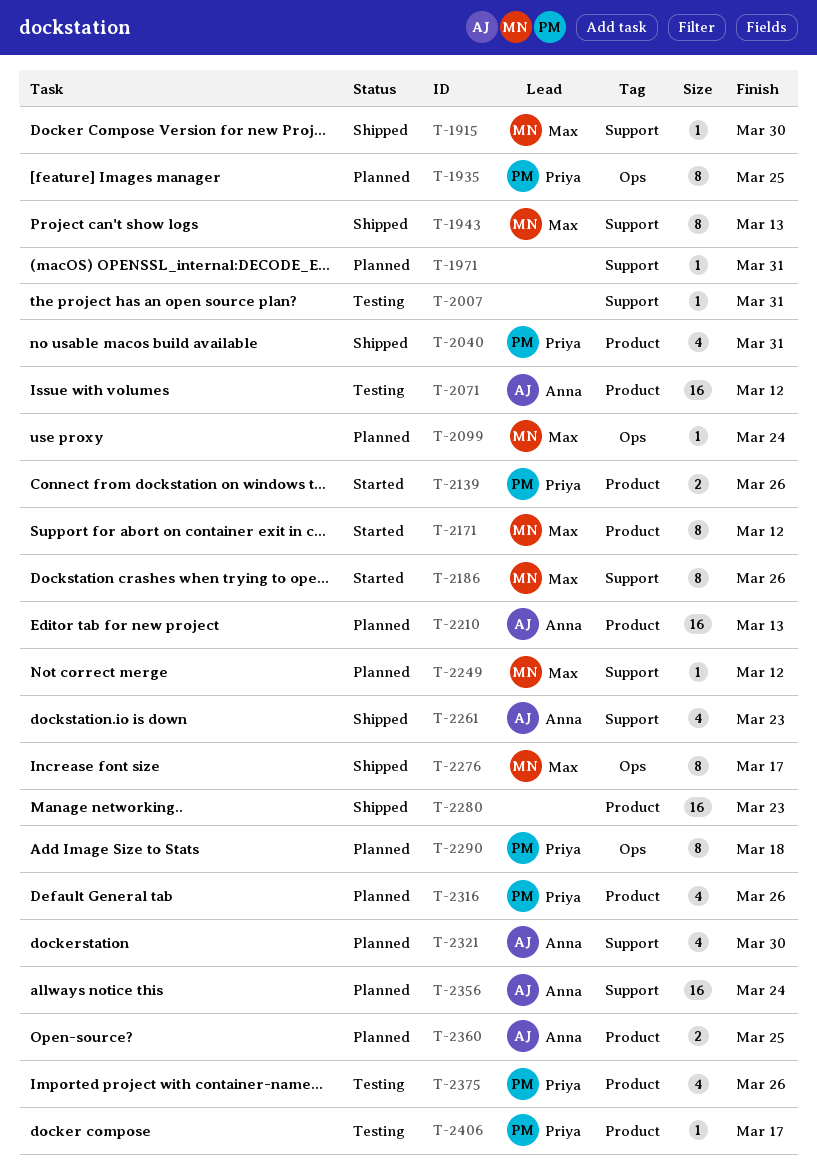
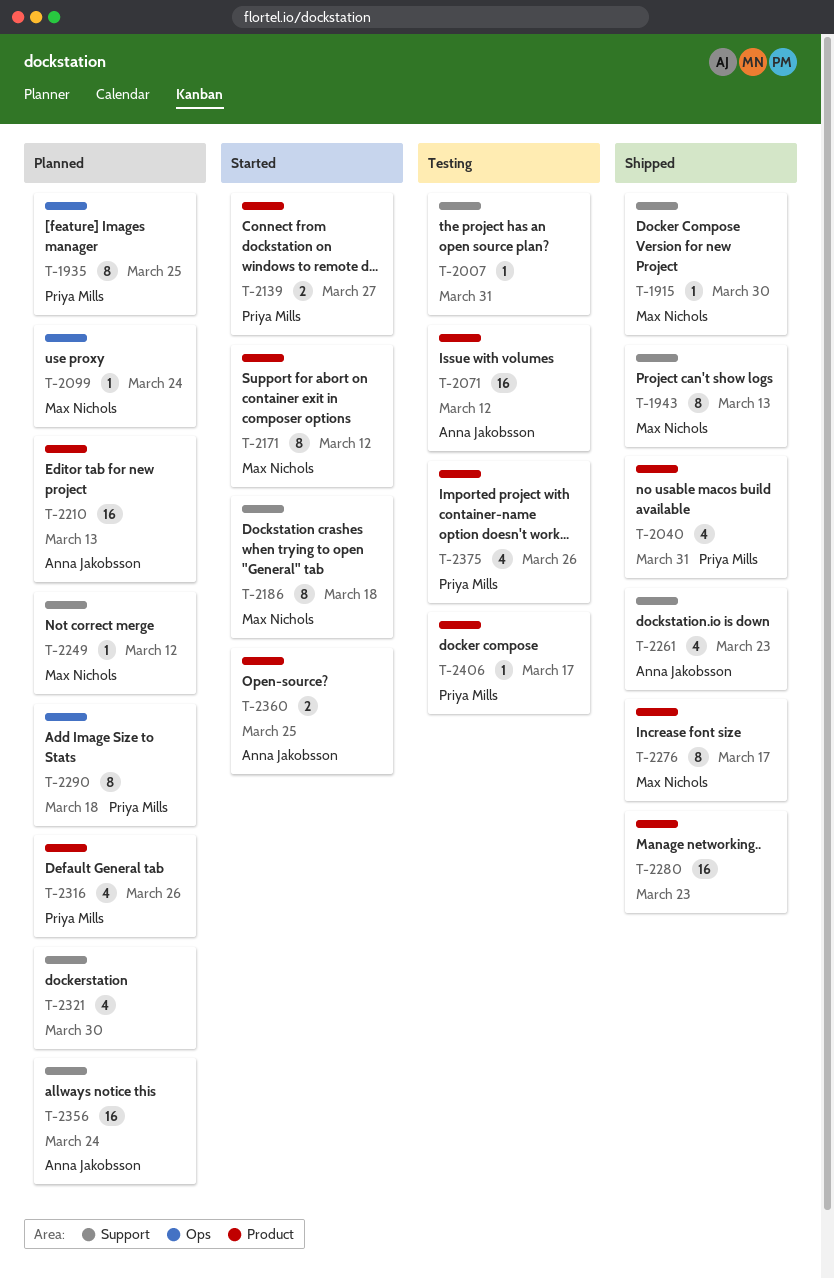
T-1971: present -> none
T-2139, due: Mar 26 -> Mar 27
T-2186, due: Mar 26 -> Mar 18
T-2276, label: Ops -> Product
T-2321, owner: Anna Jakobsson -> none
T-2360, status: Planned -> Started

